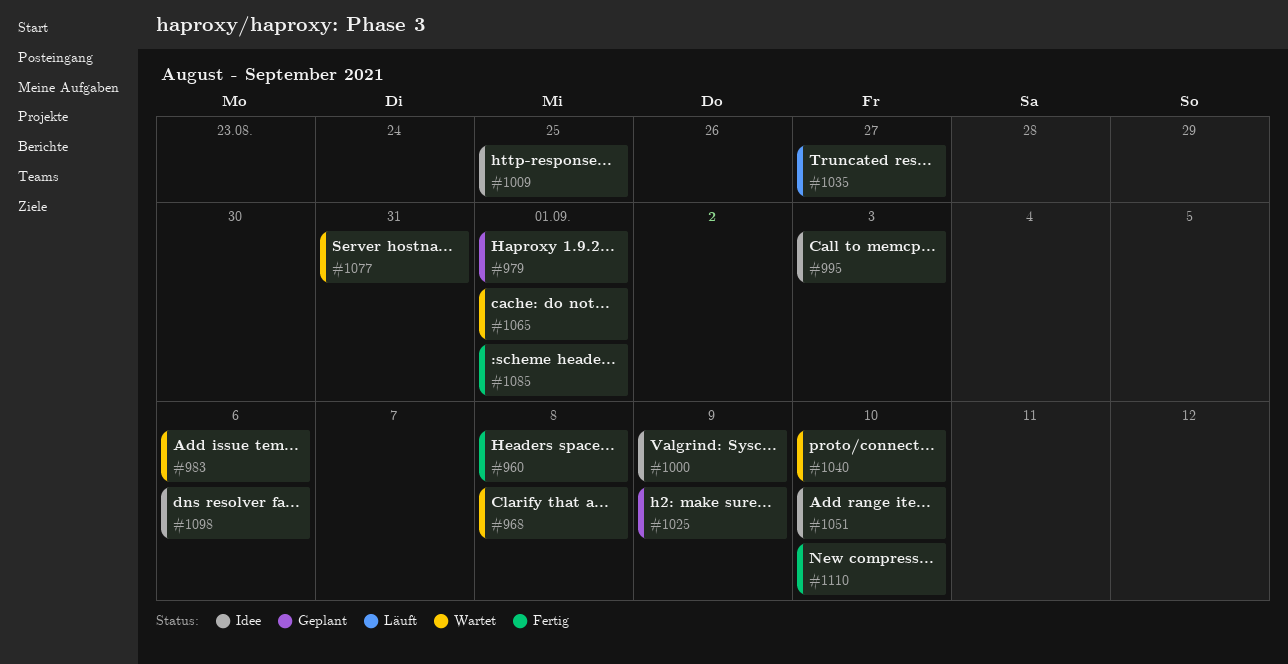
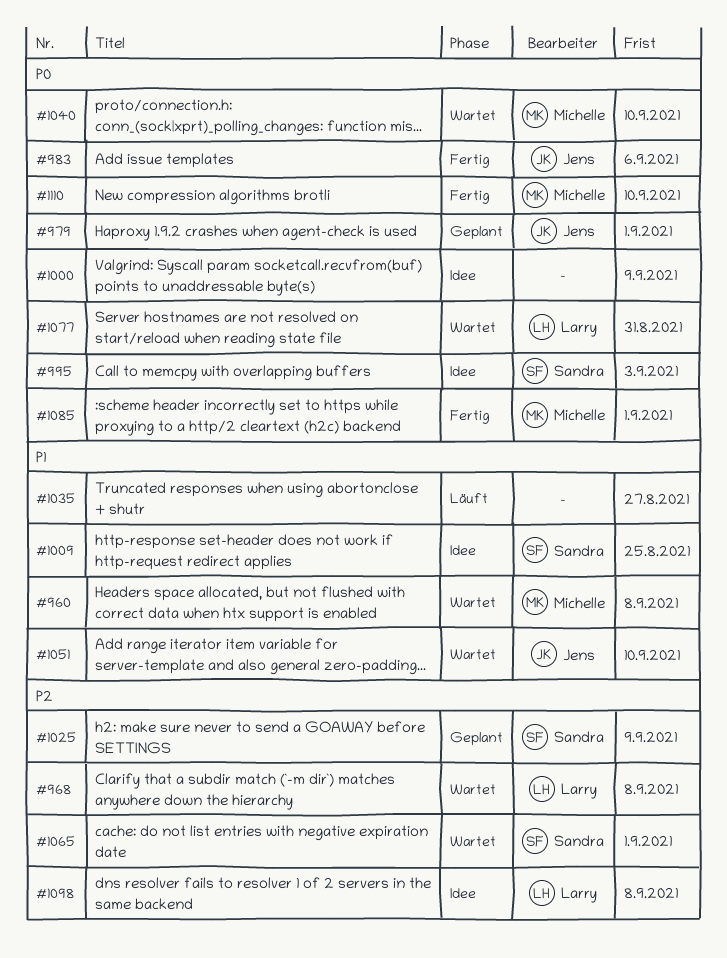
#960, status: Fertig -> Wartet
#983, status: Wartet -> Fertig
#1051, status: Idee -> Wartet
#1098, due: Sep 6 -> Sep 8

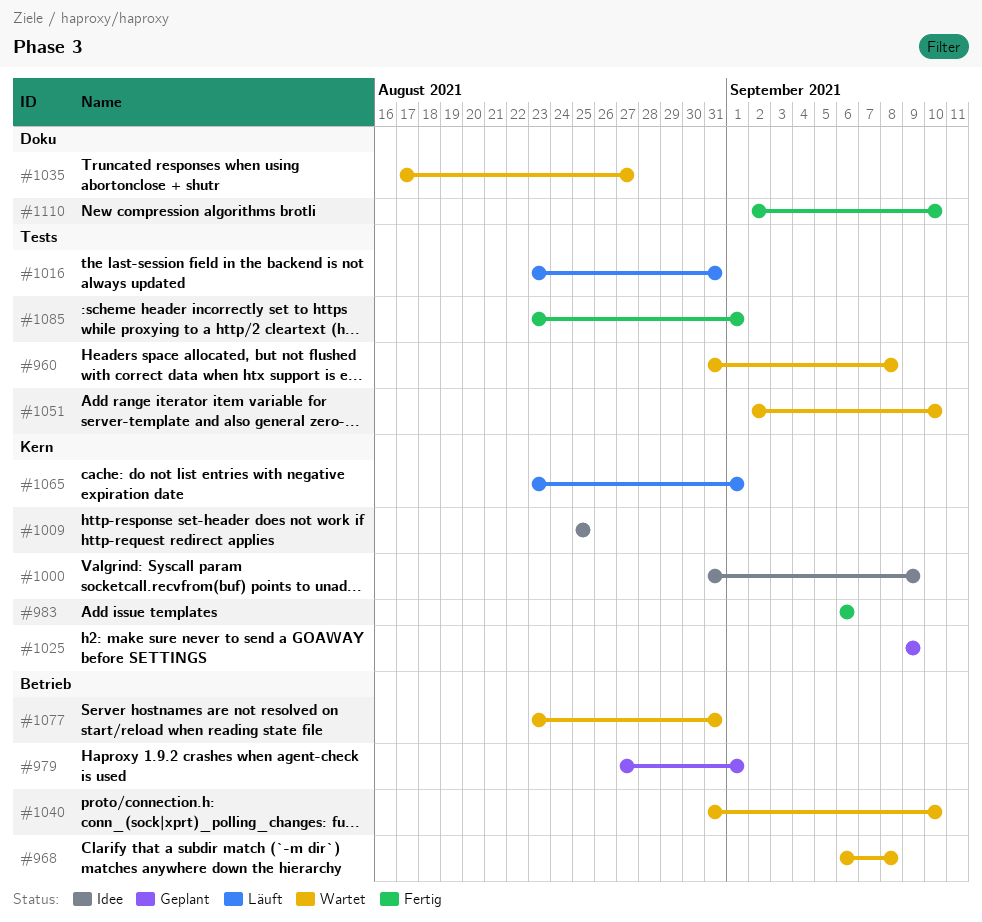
#995: present -> none
#1016: none -> present
#1035, status: Läuft -> Wartet
#1065, status: Wartet -> Läuft
#1098: present -> none

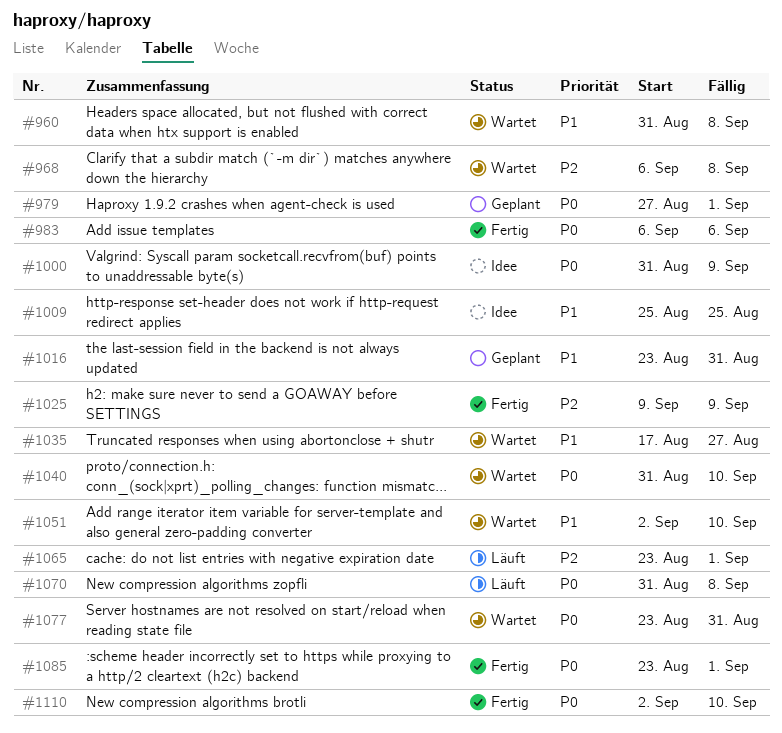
#1016, status: Läuft -> Geplant
#1025, status: Geplant -> Fertig
#1070: none -> present

